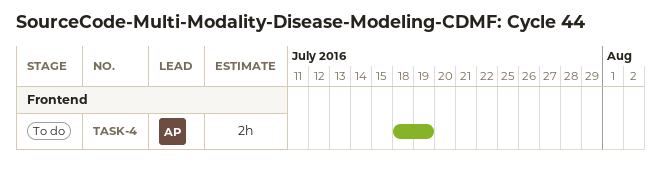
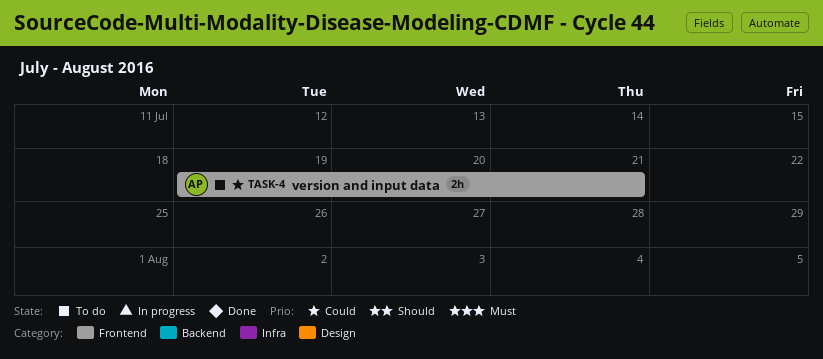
TASK-4, start: Jul 18 -> Jul 19
TASK-4, due: Jul 19 -> Jul 21

